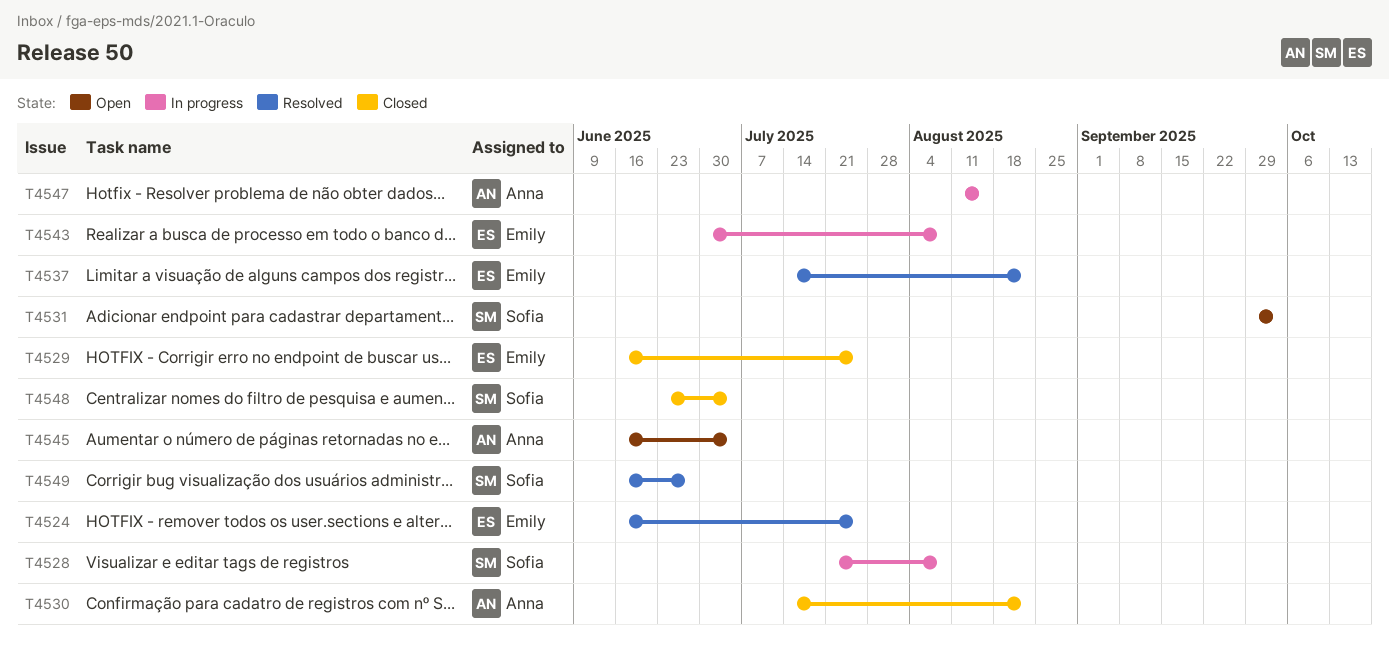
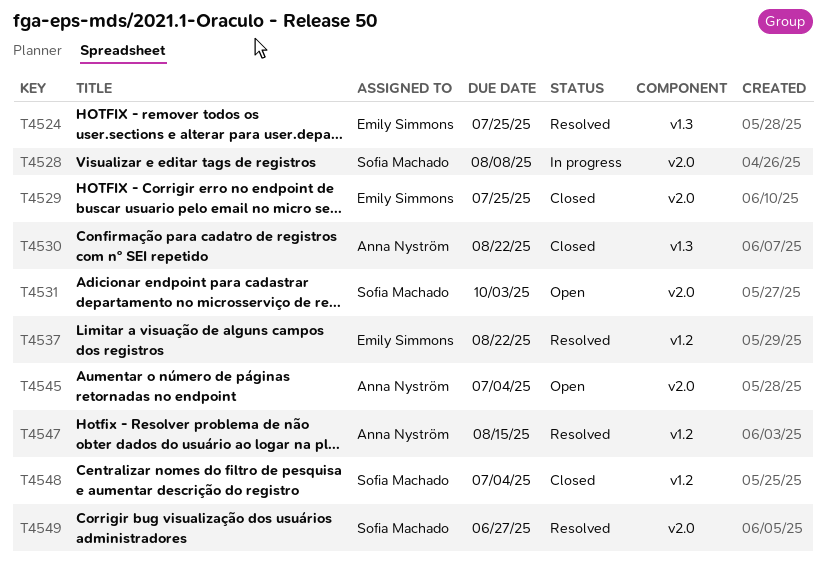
T4543: present -> none
T4547, status: In progress -> Resolved

